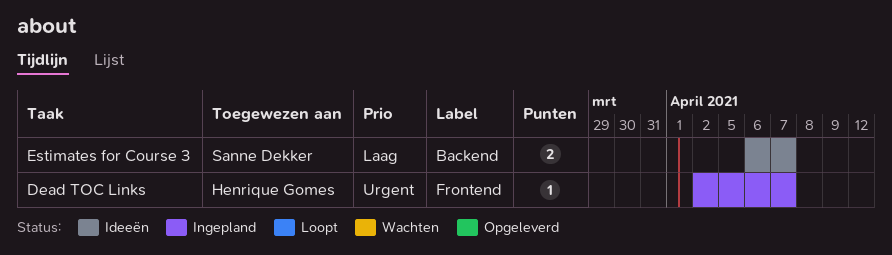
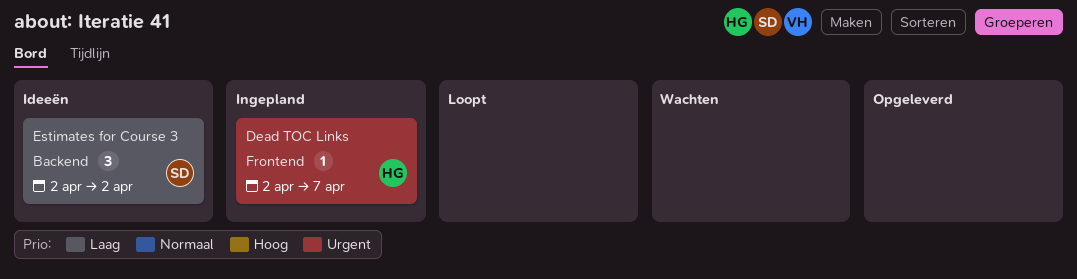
Estimates for Course 3, estimate: 2 -> 3
Estimates for Course 3, start: Apr 6 -> Apr 2
Estimates for Course 3, due: Apr 7 -> Apr 2

